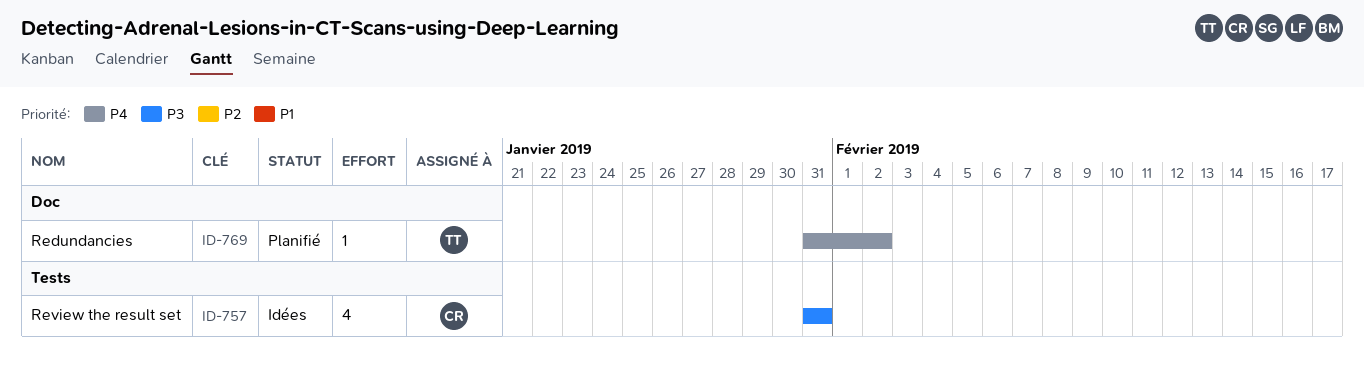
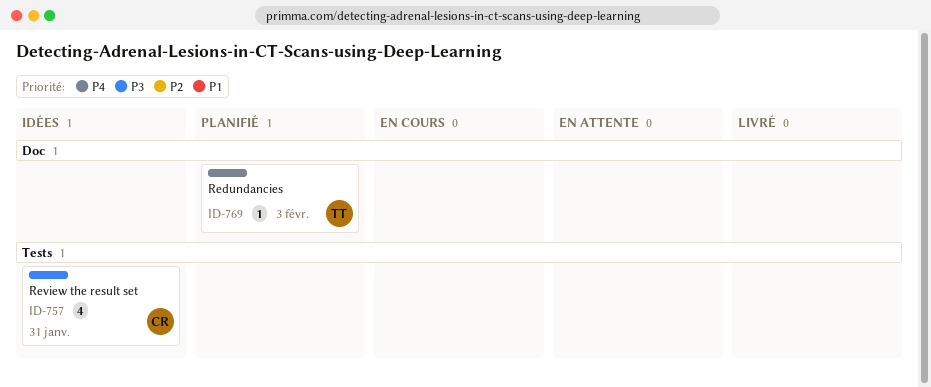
ID-769, due: Feb 2 -> Feb 3

